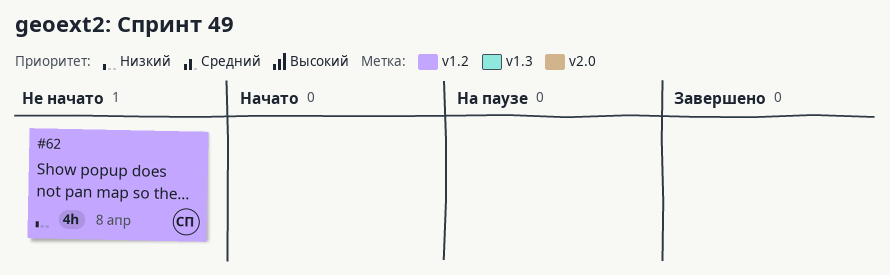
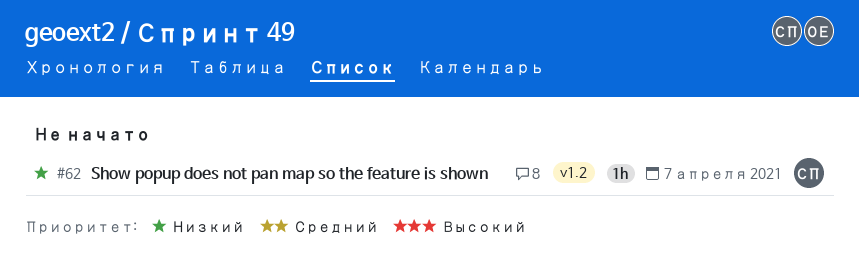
#62, estimate: 4h -> 1h
#62, due: Apr 8 -> Apr 7

